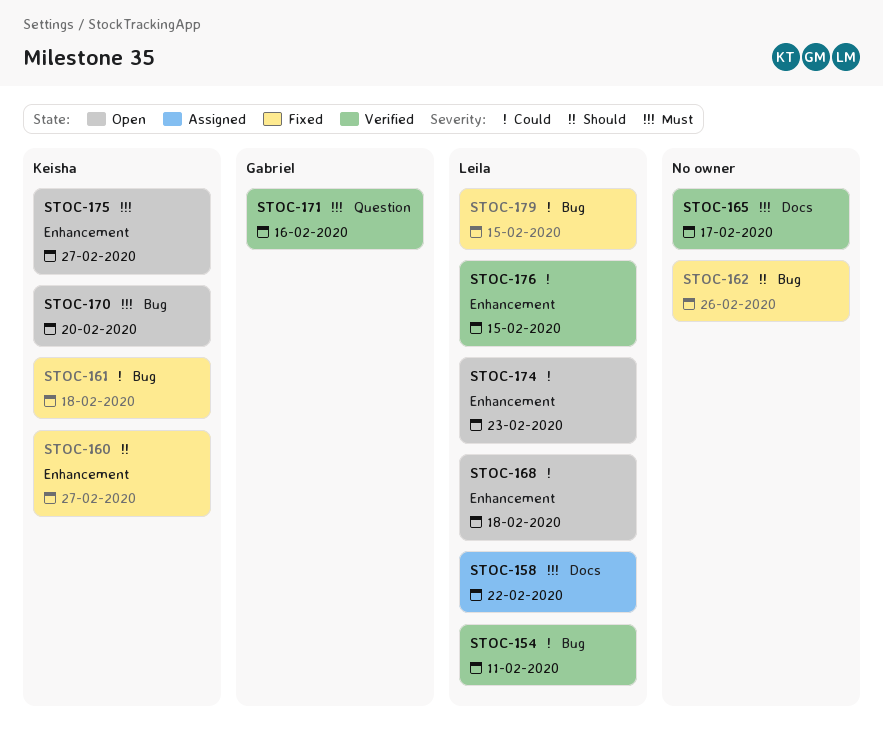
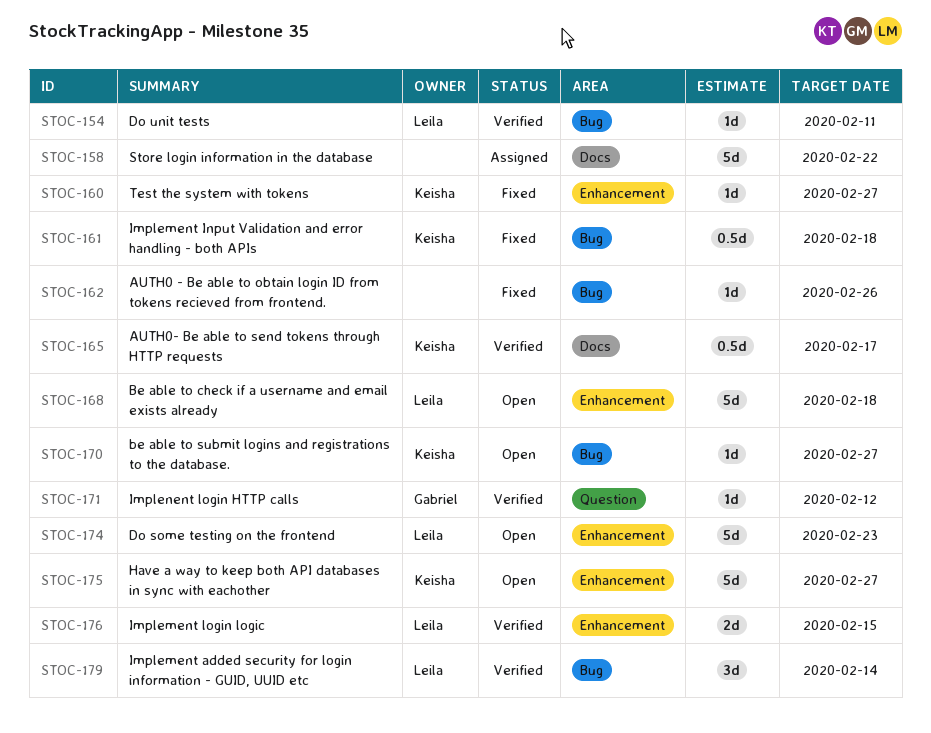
STOC-158, owner: Leila -> none
STOC-165, owner: none -> Keisha
STOC-170, due: Feb 20 -> Feb 27
STOC-171, due: Feb 16 -> Feb 12
STOC-179, status: Fixed -> Verified
STOC-179, due: Feb 15 -> Feb 14

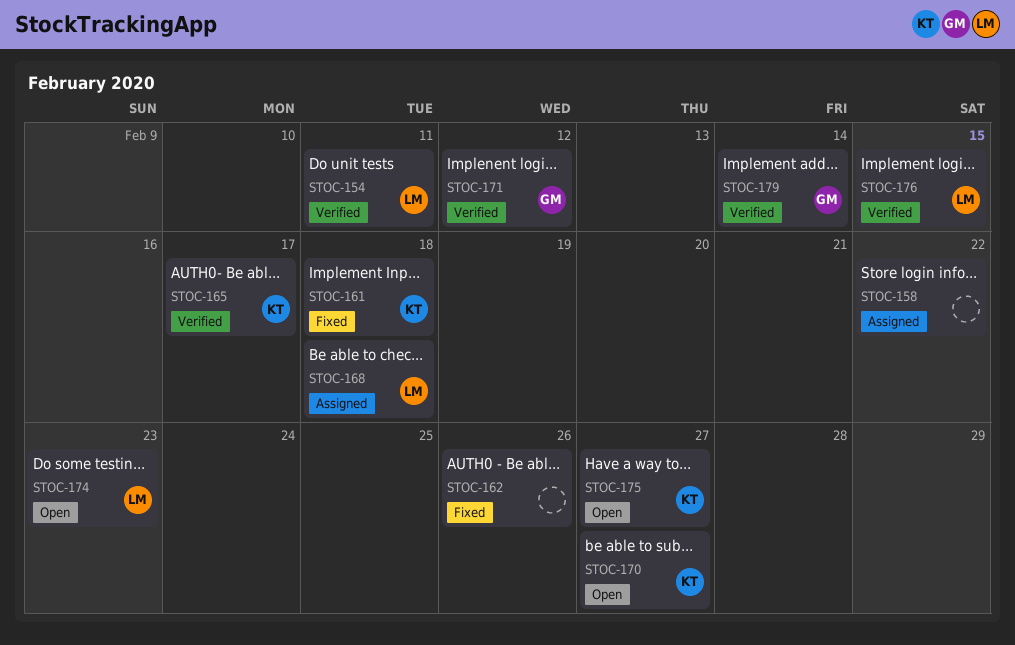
STOC-160: present -> none
STOC-168, status: Open -> Assigned
STOC-179, owner: Leila -> Gabriel

